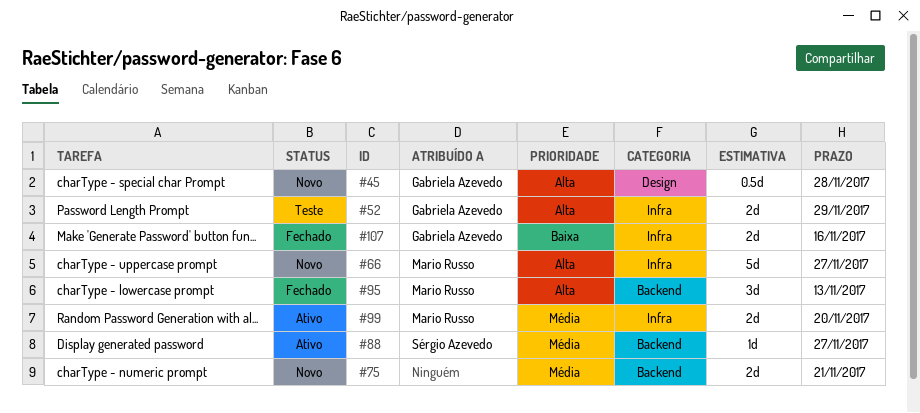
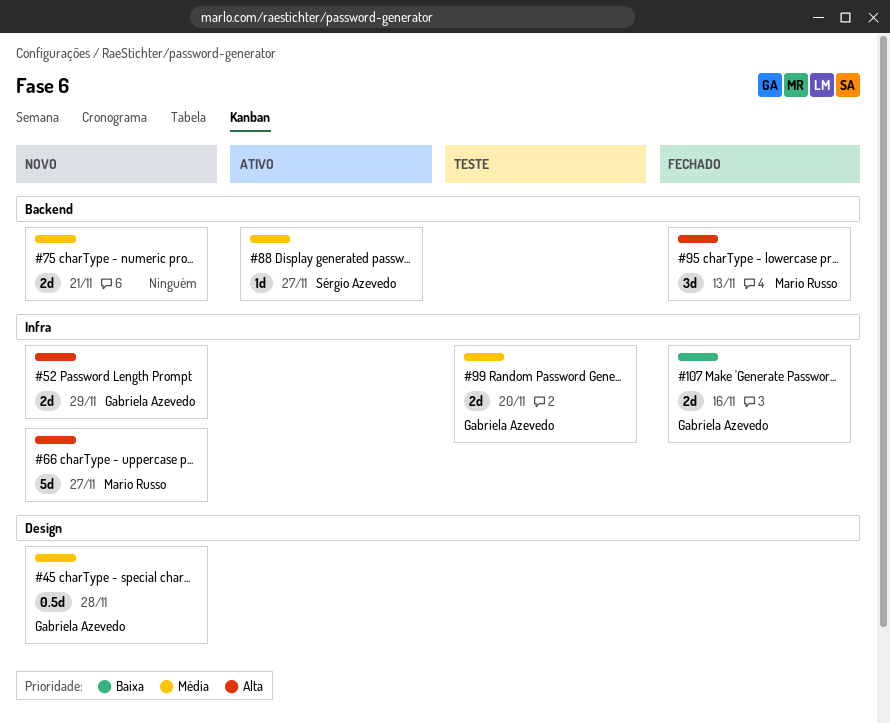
#45, priority: Alta -> Média
#52, status: Teste -> Novo
#99, status: Ativo -> Teste
#99, owner: Mario Russo -> Gabriela Azevedo

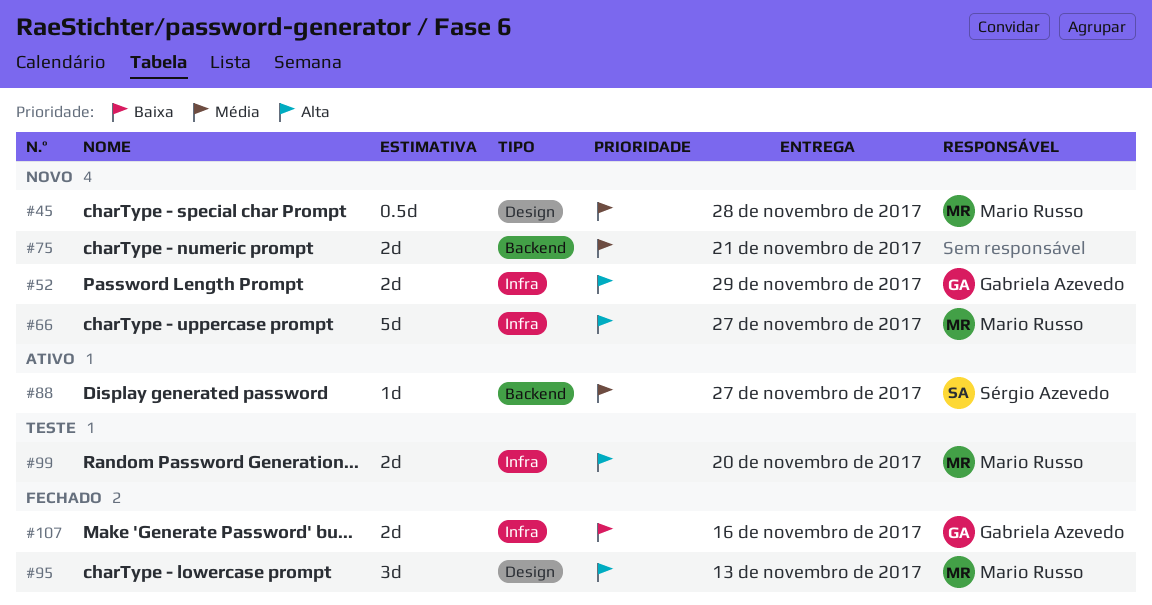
#45, owner: Gabriela Azevedo -> Mario Russo
#95, label: Backend -> Design
#99, owner: Gabriela Azevedo -> Mario Russo
#99, priority: Média -> Alta

